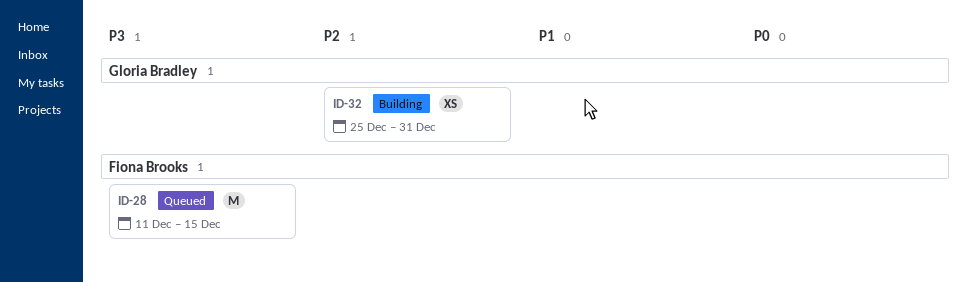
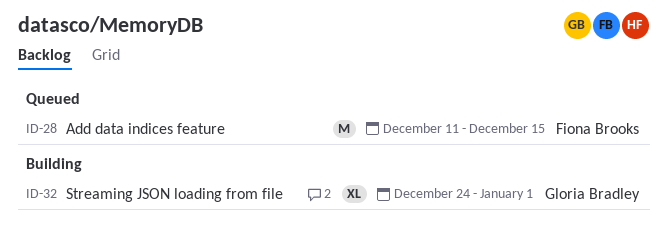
ID-32, estimate: XS -> XL
ID-32, start: Dec 25 -> Dec 24
ID-32, due: Dec 31 -> Jan 1

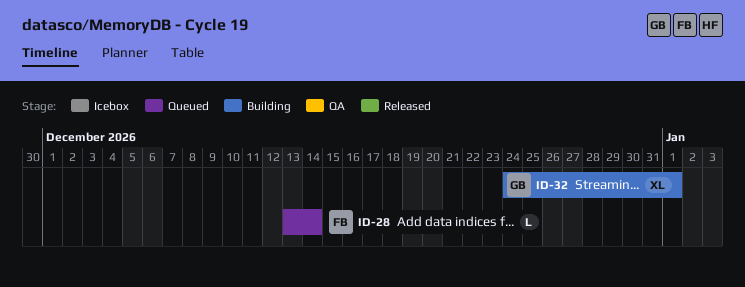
ID-28, estimate: M -> L
ID-28, start: Dec 11 -> Dec 13
ID-28, due: Dec 15 -> Dec 14

